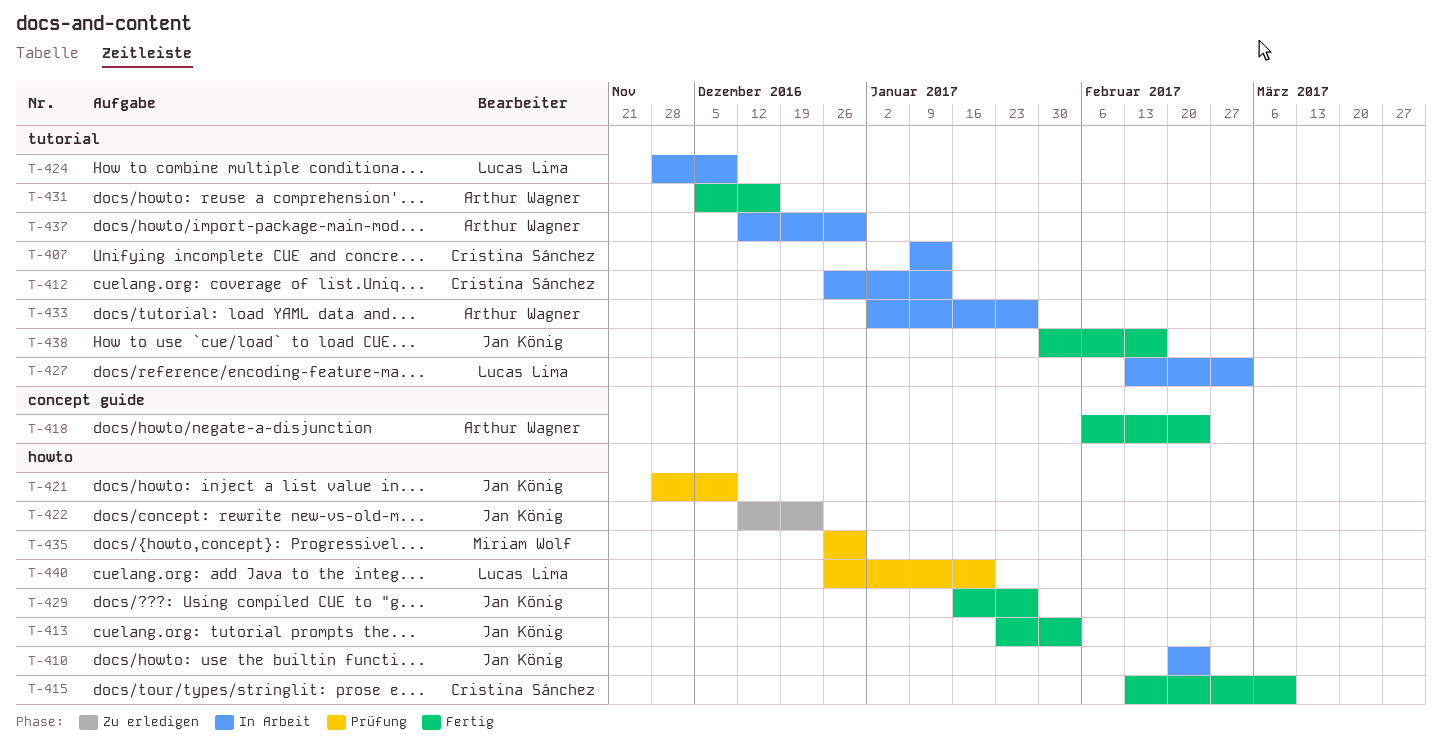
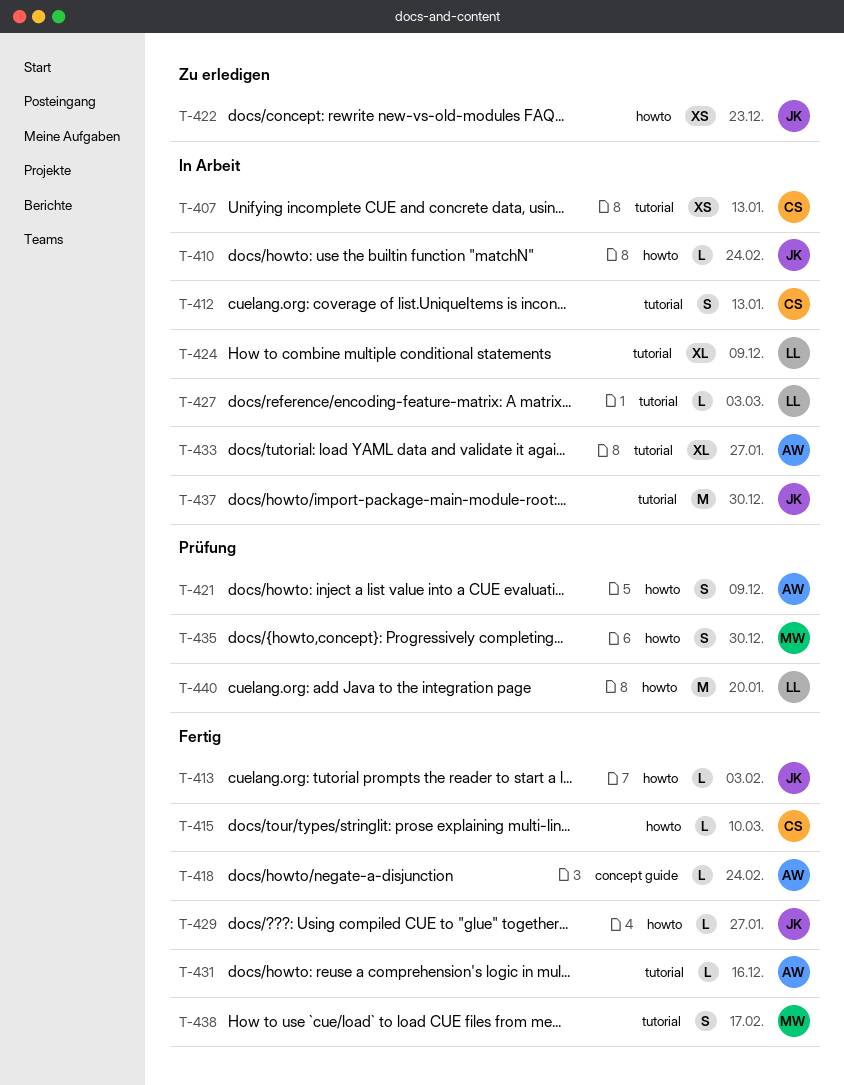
T-421, owner: Jan König -> Arthur Wagner
T-437, owner: Arthur Wagner -> Jan König
T-438, owner: Jan König -> Miriam Wolf

